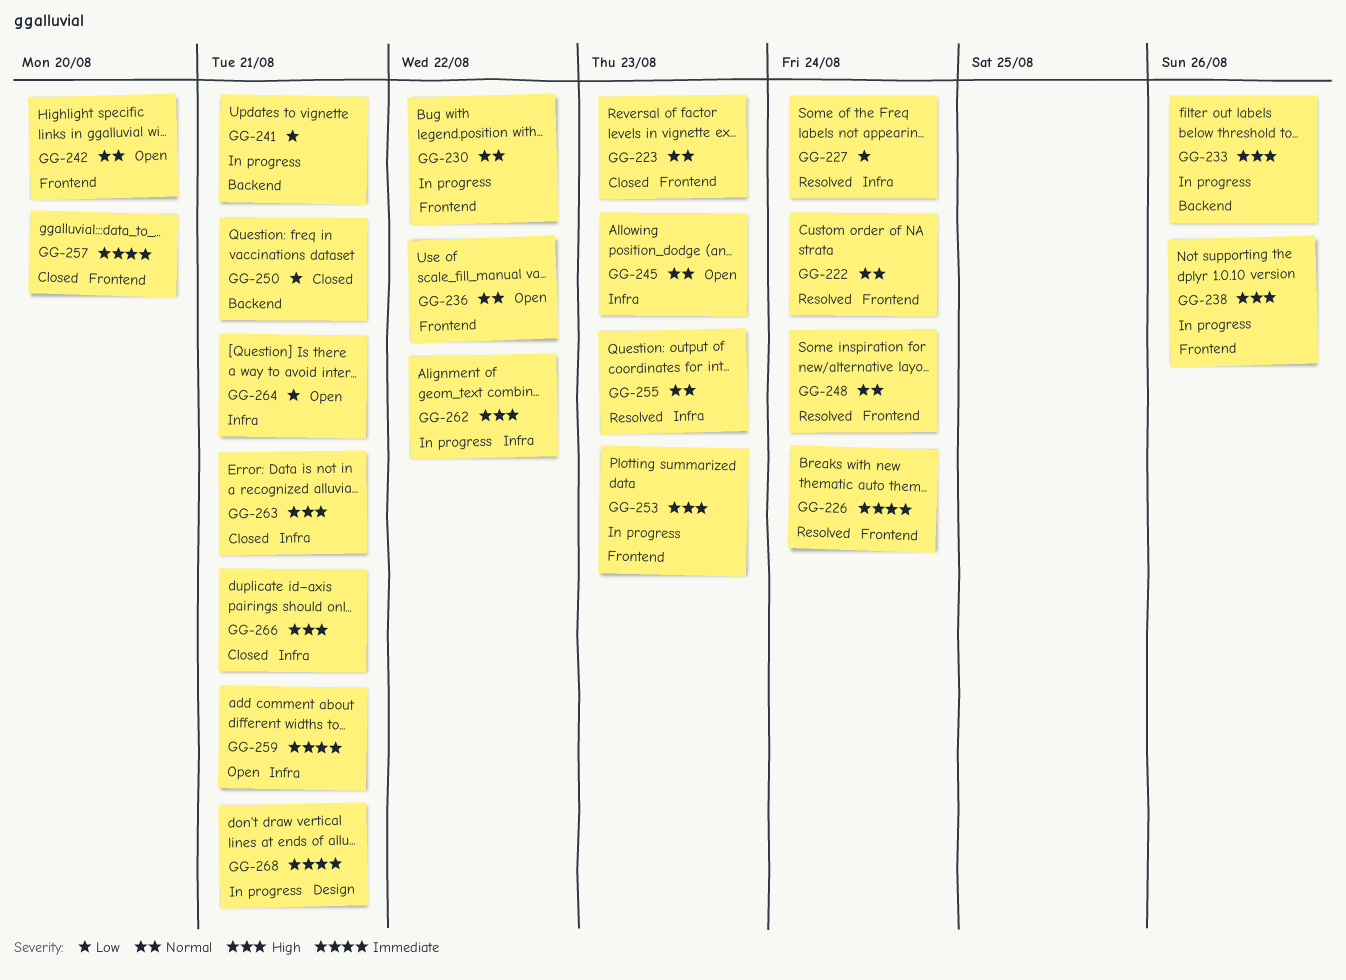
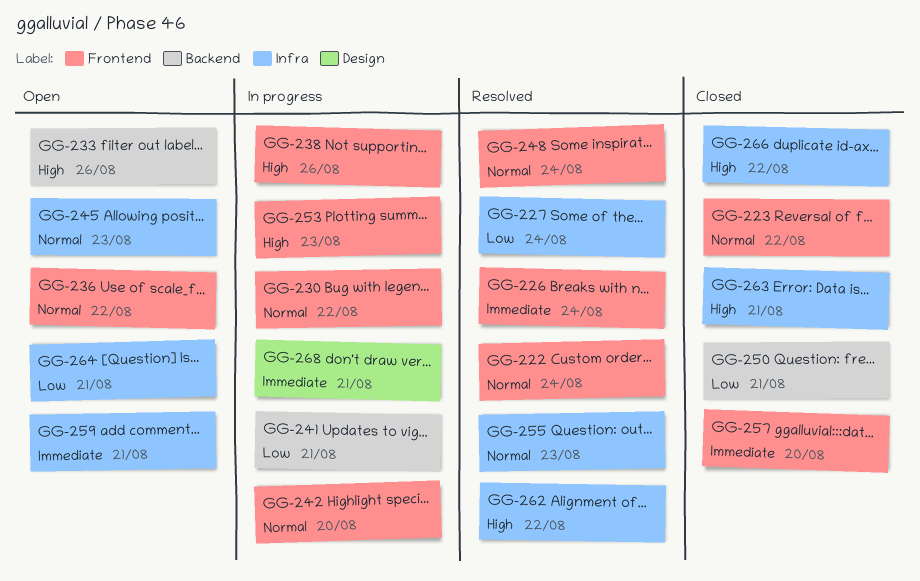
GG-223, due: Aug 23 -> Aug 22
GG-233, status: In progress -> Open
GG-242, status: Open -> In progress
GG-262, status: In progress -> Resolved
GG-266, due: Aug 21 -> Aug 22

